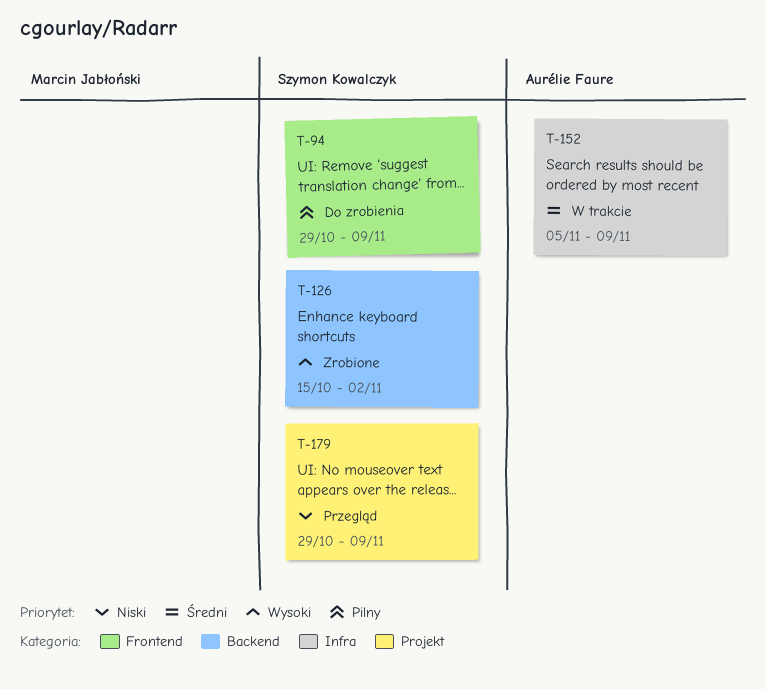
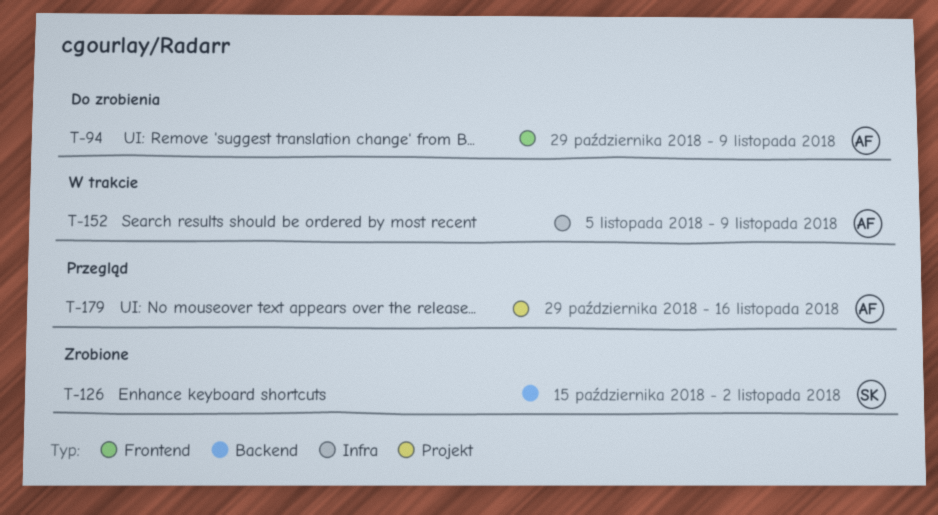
T-94, owner: Szymon Kowalczyk -> Aurélie Faure
T-179, owner: Szymon Kowalczyk -> Aurélie Faure
T-179, due: Nov 9 -> Nov 16

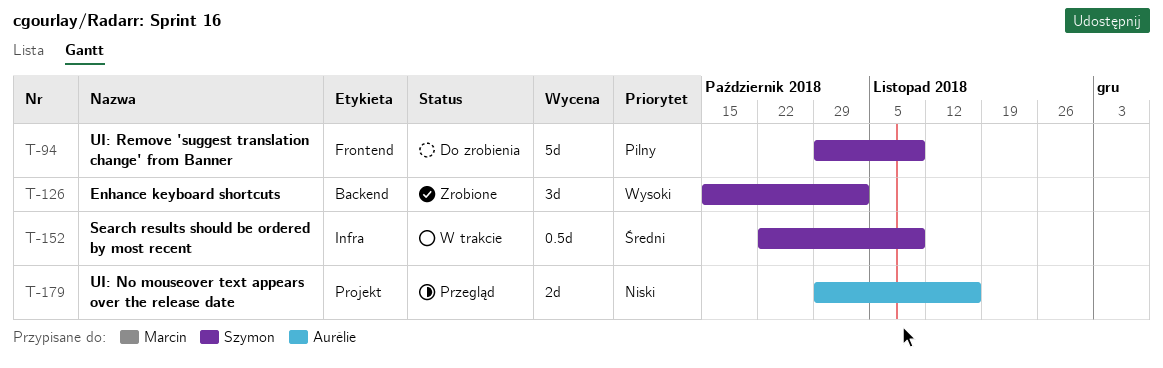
T-94, owner: Aurélie -> Szymon
T-152, owner: Aurélie -> Szymon
T-152, start: Nov 5 -> Oct 22

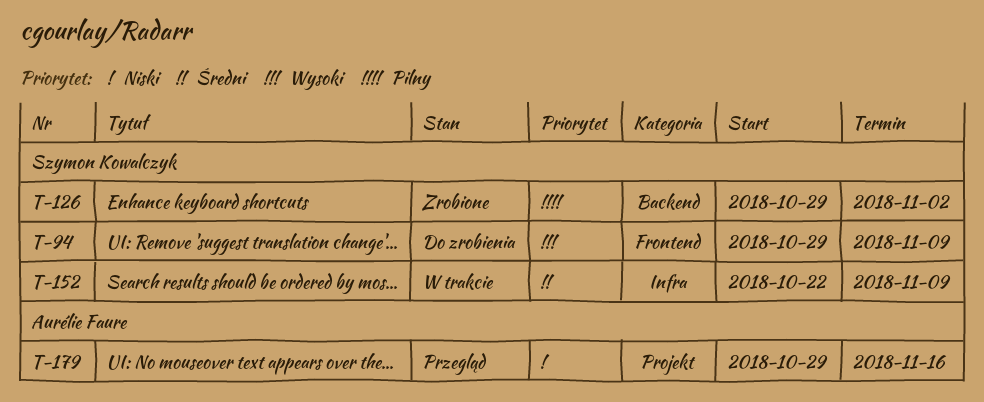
T-94, priority: Pilny -> Wysoki
T-126, priority: Wysoki -> Pilny
T-126, start: Oct 15 -> Oct 29

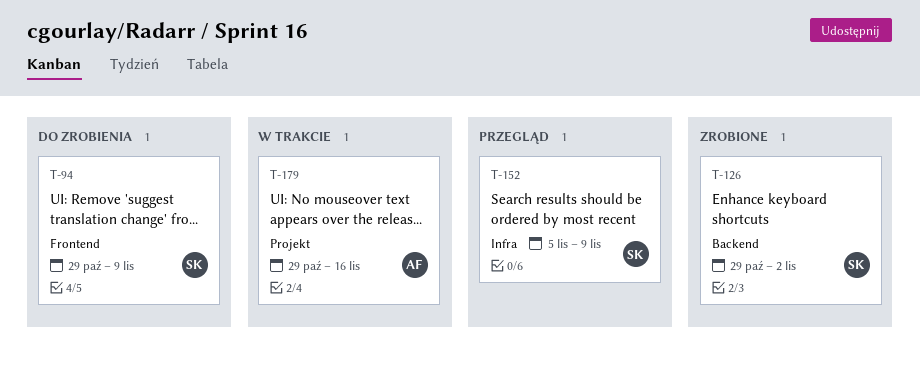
T-152, status: W trakcie -> Przegląd
T-152, start: Oct 22 -> Nov 5
T-179, status: Przegląd -> W trakcie

